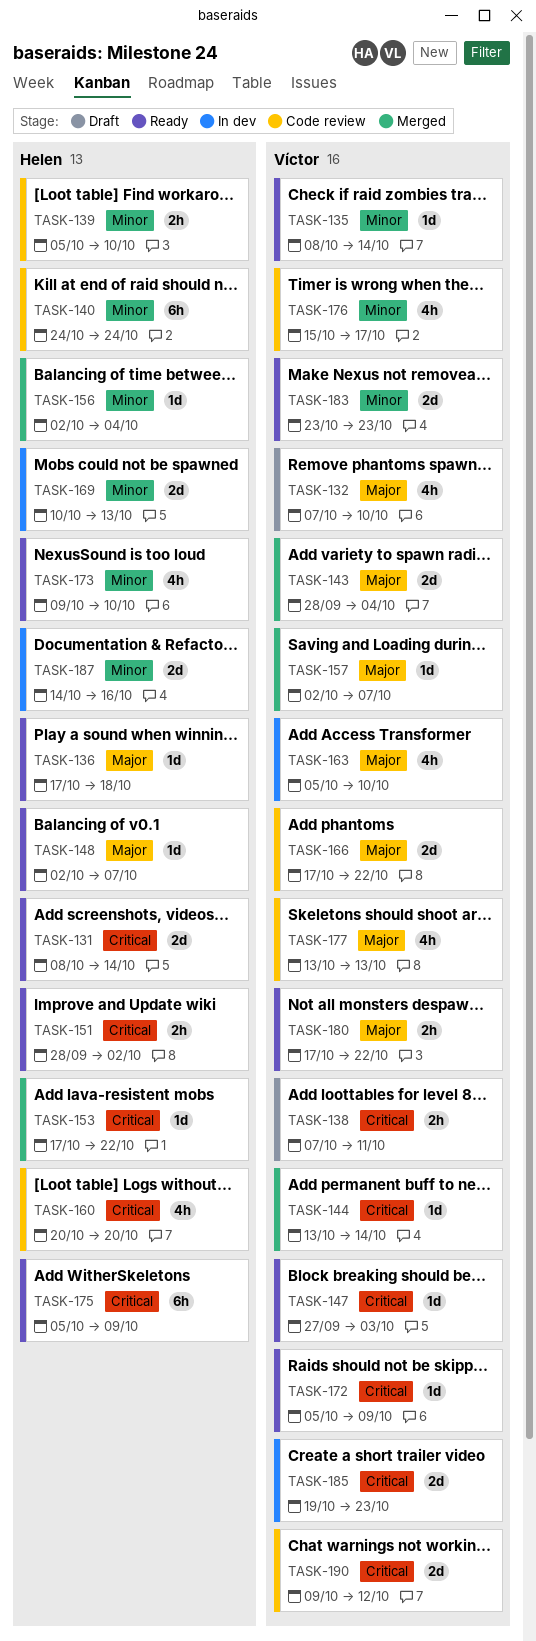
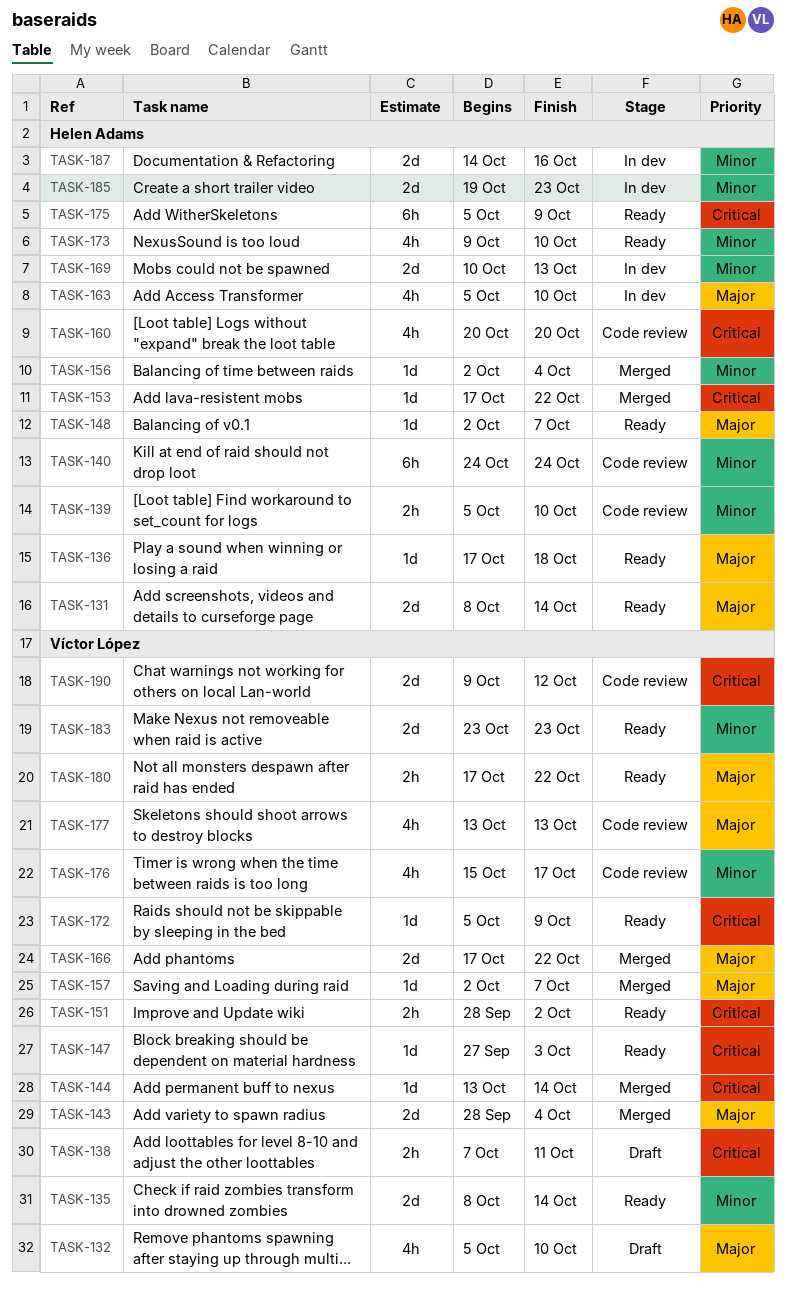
TASK-131, priority: Critical -> Major
TASK-132, start: Oct 7 -> Oct 5
TASK-135, estimate: 1d -> 2d
TASK-151, owner: Helen Adams -> Víctor López
TASK-163, owner: Víctor López -> Helen Adams
TASK-166, status: Code review -> Merged
TASK-185, owner: Víctor López -> Helen Adams
TASK-185, priority: Critical -> Minor

